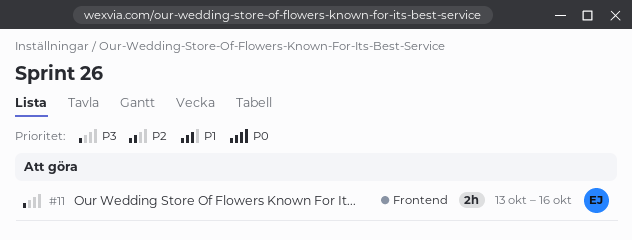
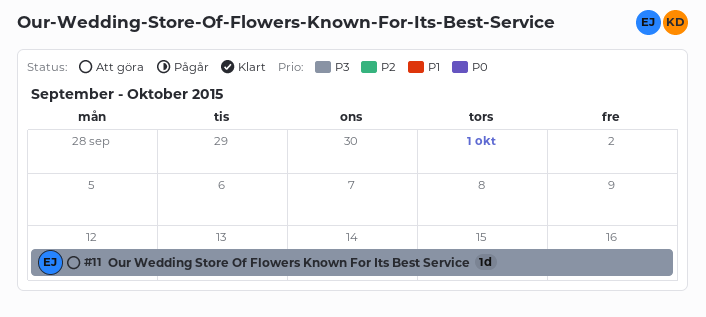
#11, estimate: 2h -> 1d
#11, start: Oct 13 -> Oct 12

